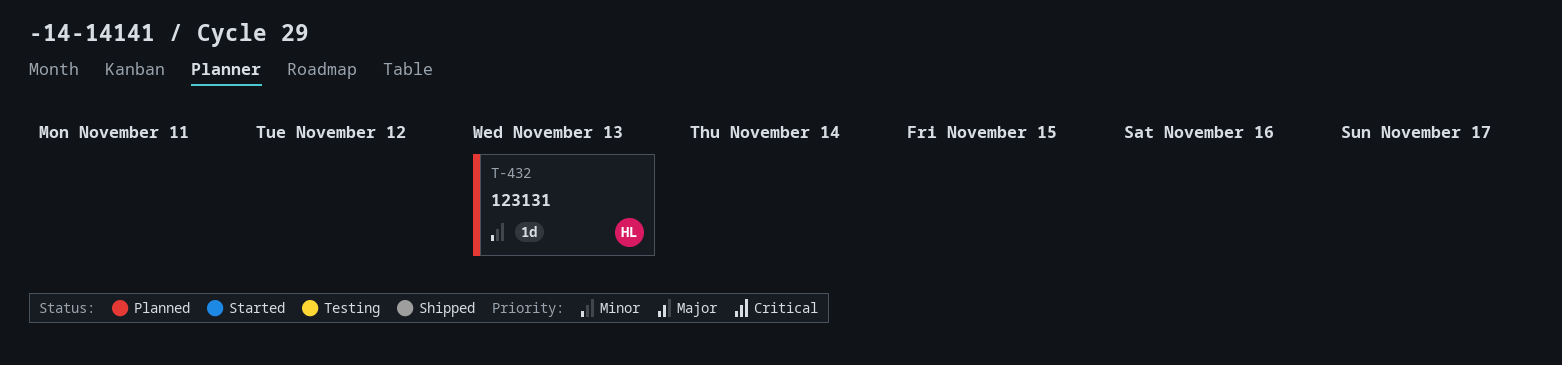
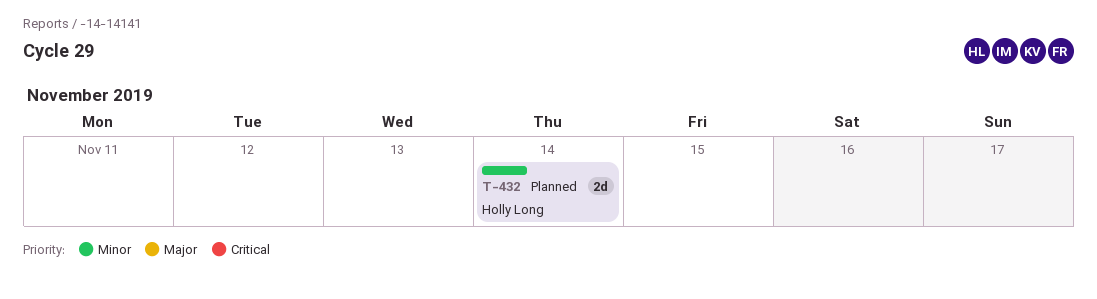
T-432, estimate: 1d -> 2d
T-432, due: Nov 13 -> Nov 14

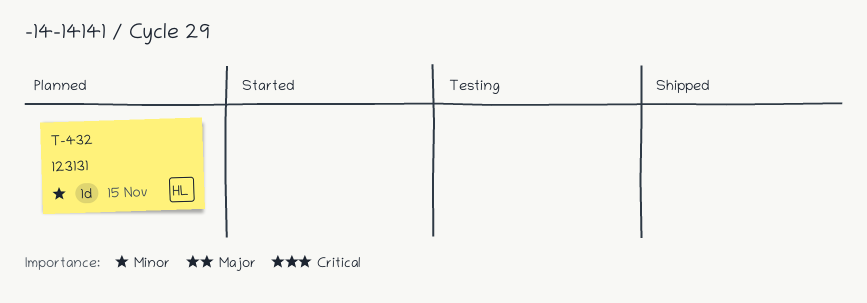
T-432, estimate: 2d -> 1d
T-432, due: Nov 14 -> Nov 15

